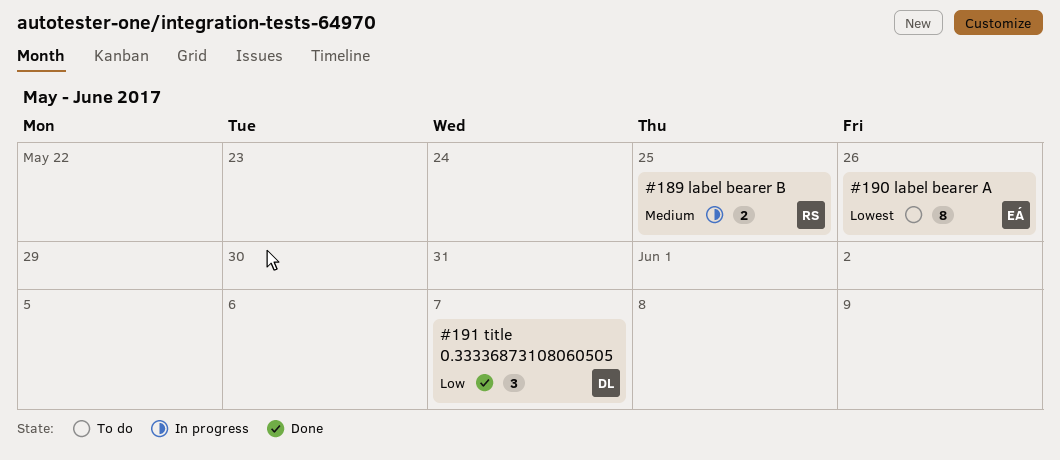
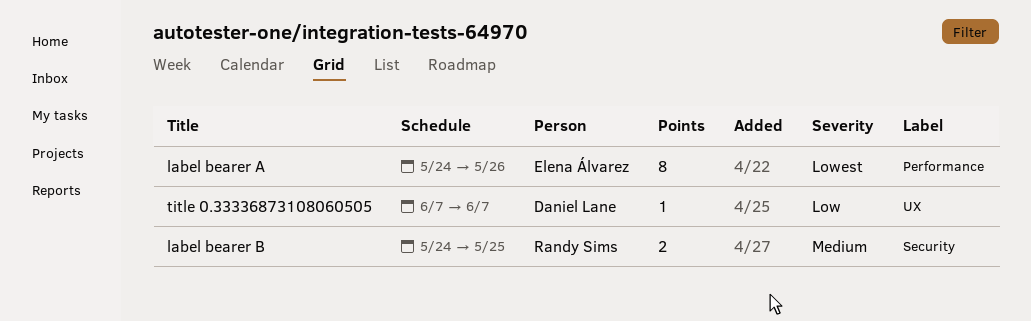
title 0.33336873108060505, estimate: 3 -> 1

